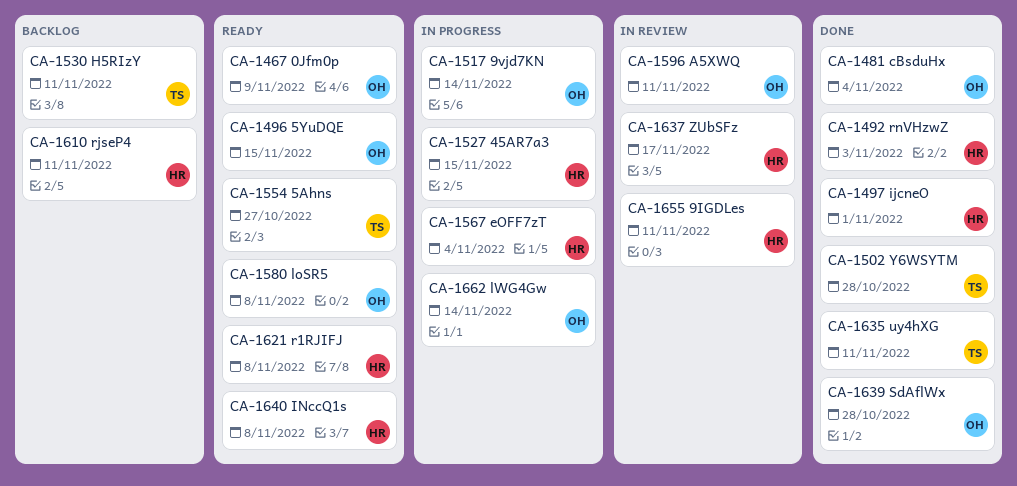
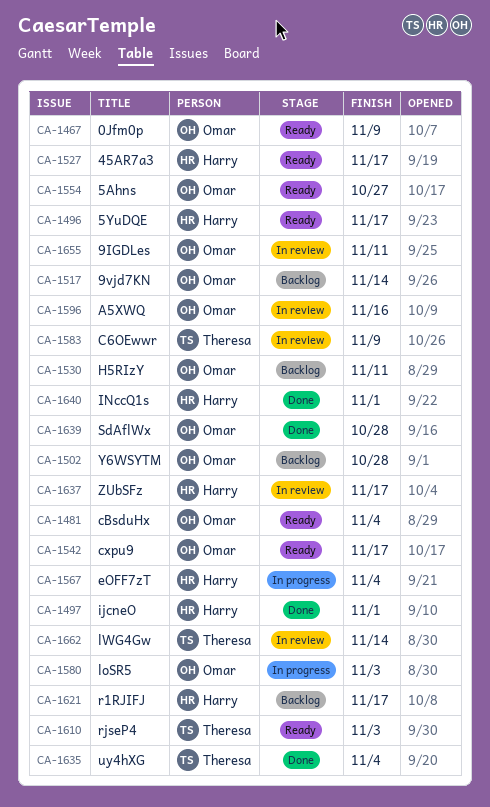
CA-1481, status: Done -> Ready
CA-1492: present -> none
CA-1496, owner: Omar -> Harry
CA-1496, due: Nov 15 -> Nov 17
CA-1502, status: Done -> Backlog
CA-1502, owner: Theresa -> Omar
CA-1517, status: In progress -> Backlog
CA-1527, status: In progress -> Ready
CA-1527, due: Nov 15 -> Nov 17
CA-1530, owner: Theresa -> Omar
CA-1542: none -> present
CA-1554, owner: Theresa -> Omar
CA-1580, status: Ready -> In progress
CA-1580, due: Nov 8 -> Nov 3
CA-1583: none -> present
CA-1596, due: Nov 11 -> Nov 16
CA-1610, status: Backlog -> Ready
CA-1610, owner: Harry -> Theresa
CA-1610, due: Nov 11 -> Nov 3
CA-1621, status: Ready -> Backlog
CA-1621, due: Nov 8 -> Nov 17
CA-1635, due: Nov 11 -> Nov 4
CA-1640, status: Ready -> Done
CA-1640, due: Nov 8 -> Nov 1
CA-1655, owner: Harry -> Omar
CA-1662, status: In progress -> In review
CA-1662, owner: Omar -> Theresa

